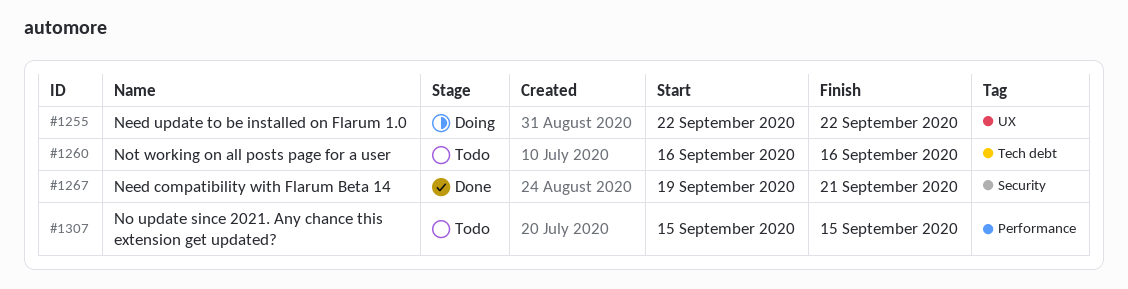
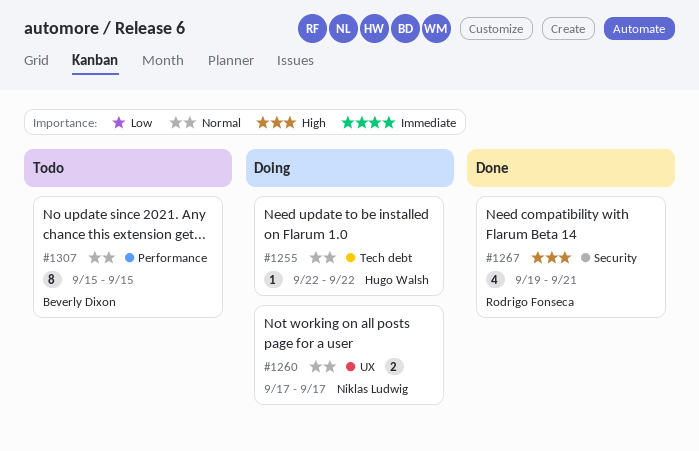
#1255, label: UX -> Tech debt
#1260, status: Todo -> Doing
#1260, label: Tech debt -> UX
#1260, start: Sep 16 -> Sep 17
#1260, due: Sep 16 -> Sep 17

